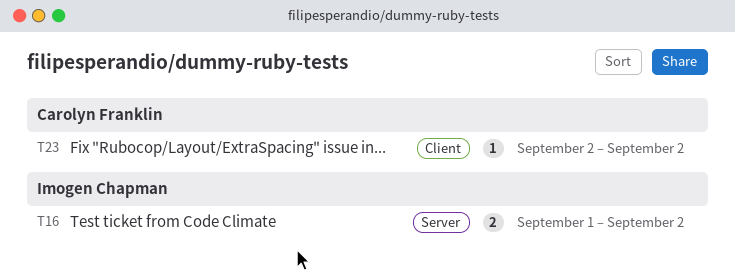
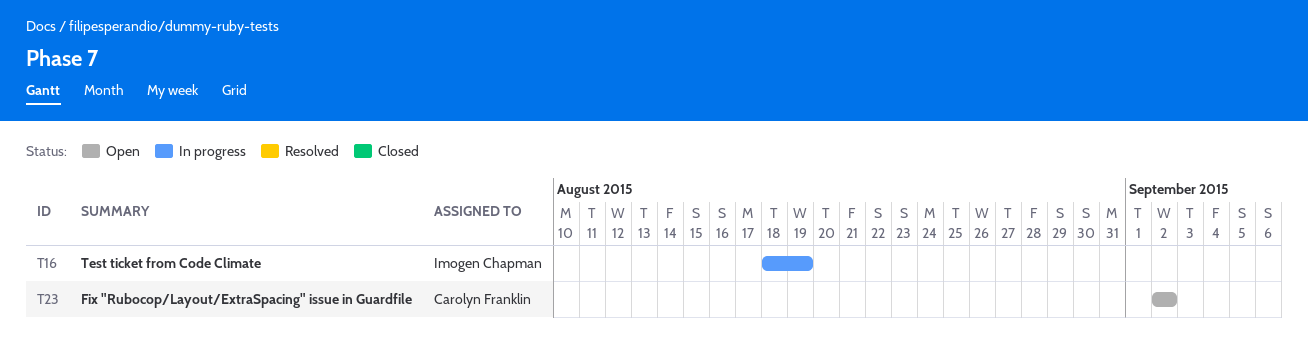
T16, start: Sep 1 -> Aug 18
T16, due: Sep 2 -> Aug 19

